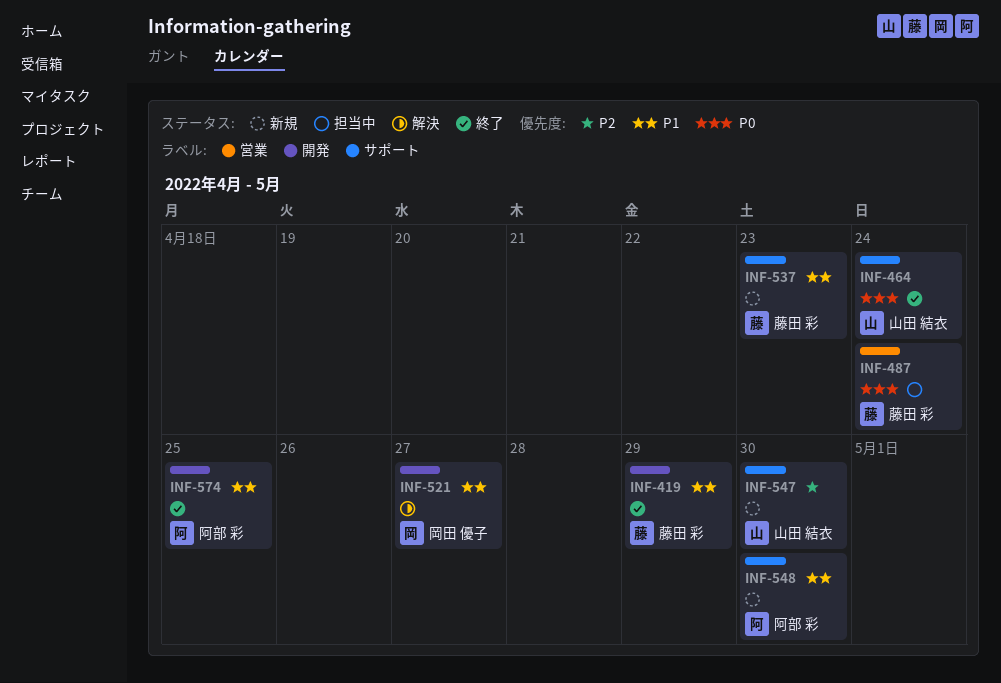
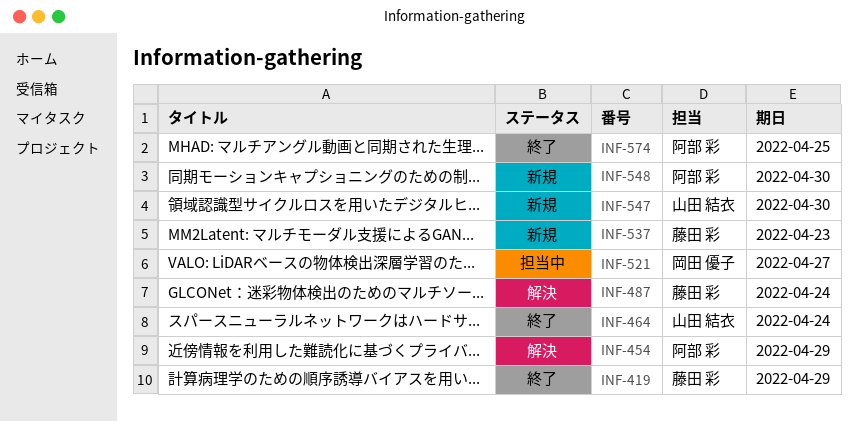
INF-454: none -> present
INF-487, status: 担当中 -> 解決
INF-521, status: 解決 -> 担当中

